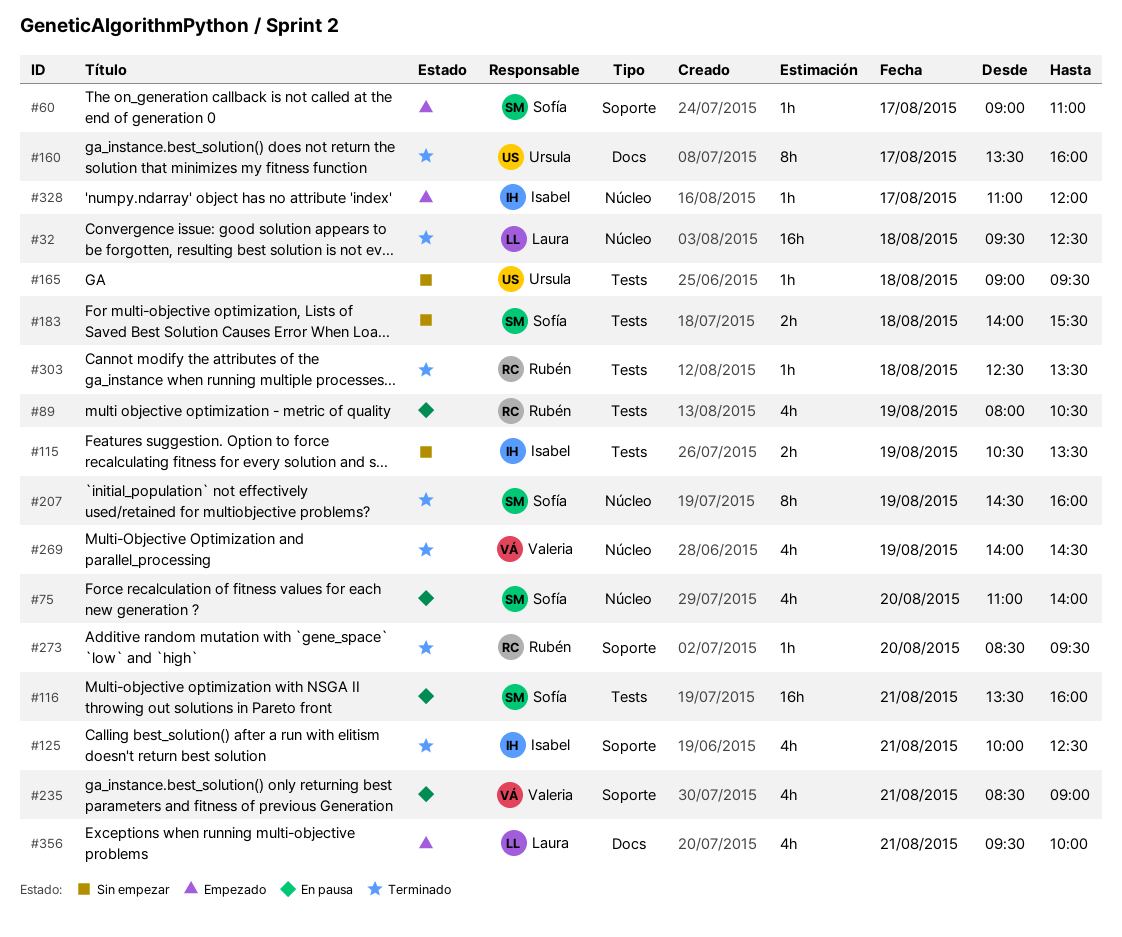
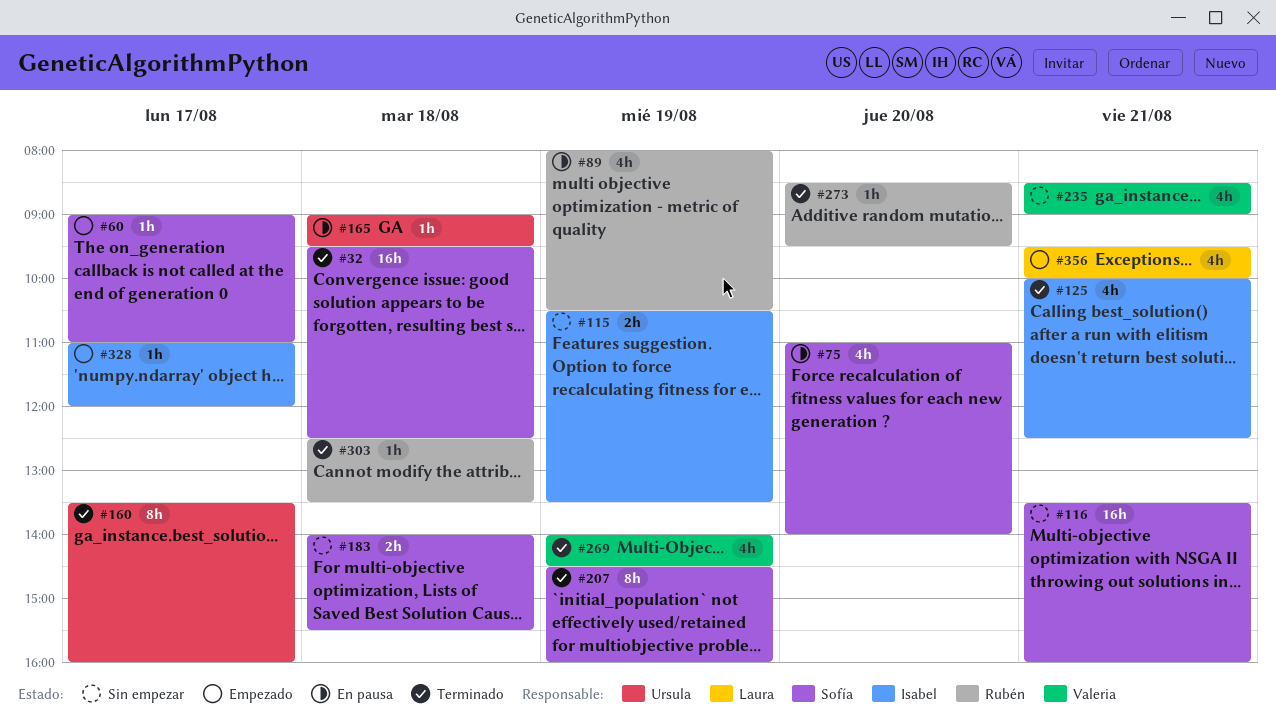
#32, owner: Laura -> Sofía
#116, status: En pausa -> Sin empezar
#165, status: Sin empezar -> En pausa
#235, status: En pausa -> Sin empezar

